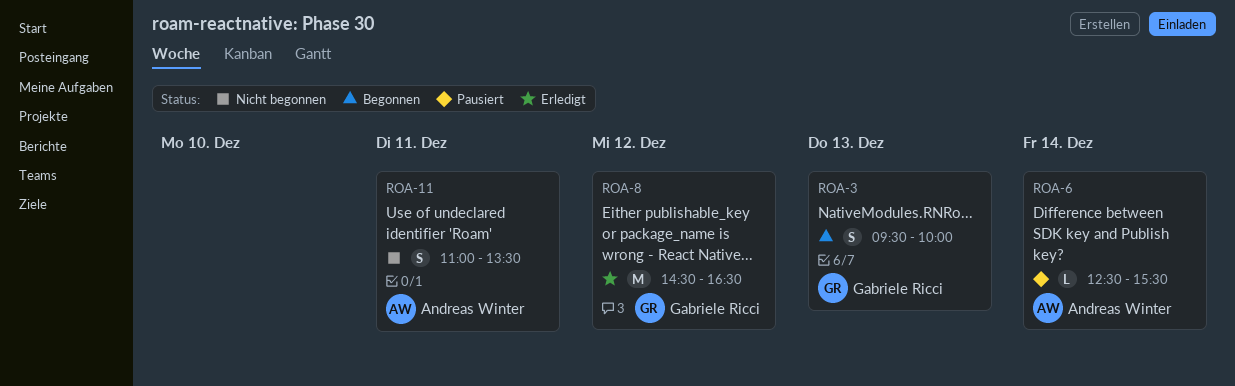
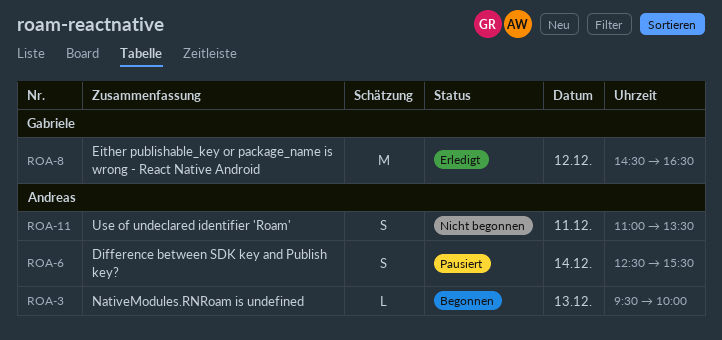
ROA-3, owner: Gabriele Ricci -> Andreas Winter
ROA-3, estimate: S -> L
ROA-6, estimate: L -> S

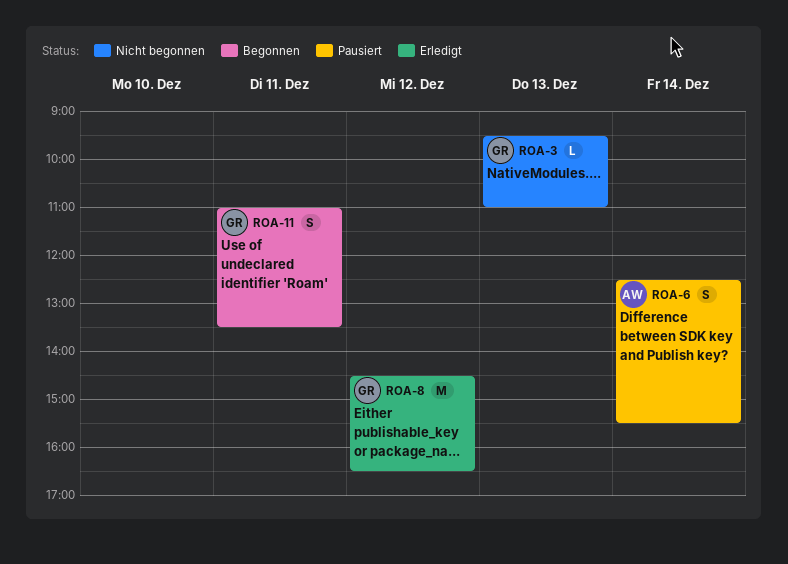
ROA-3, status: Begonnen -> Nicht begonnen
ROA-3, owner: Andreas -> Gabriele
ROA-3, ends: 10:00 -> 11:00
ROA-11, status: Nicht begonnen -> Begonnen
ROA-11, owner: Andreas -> Gabriele

